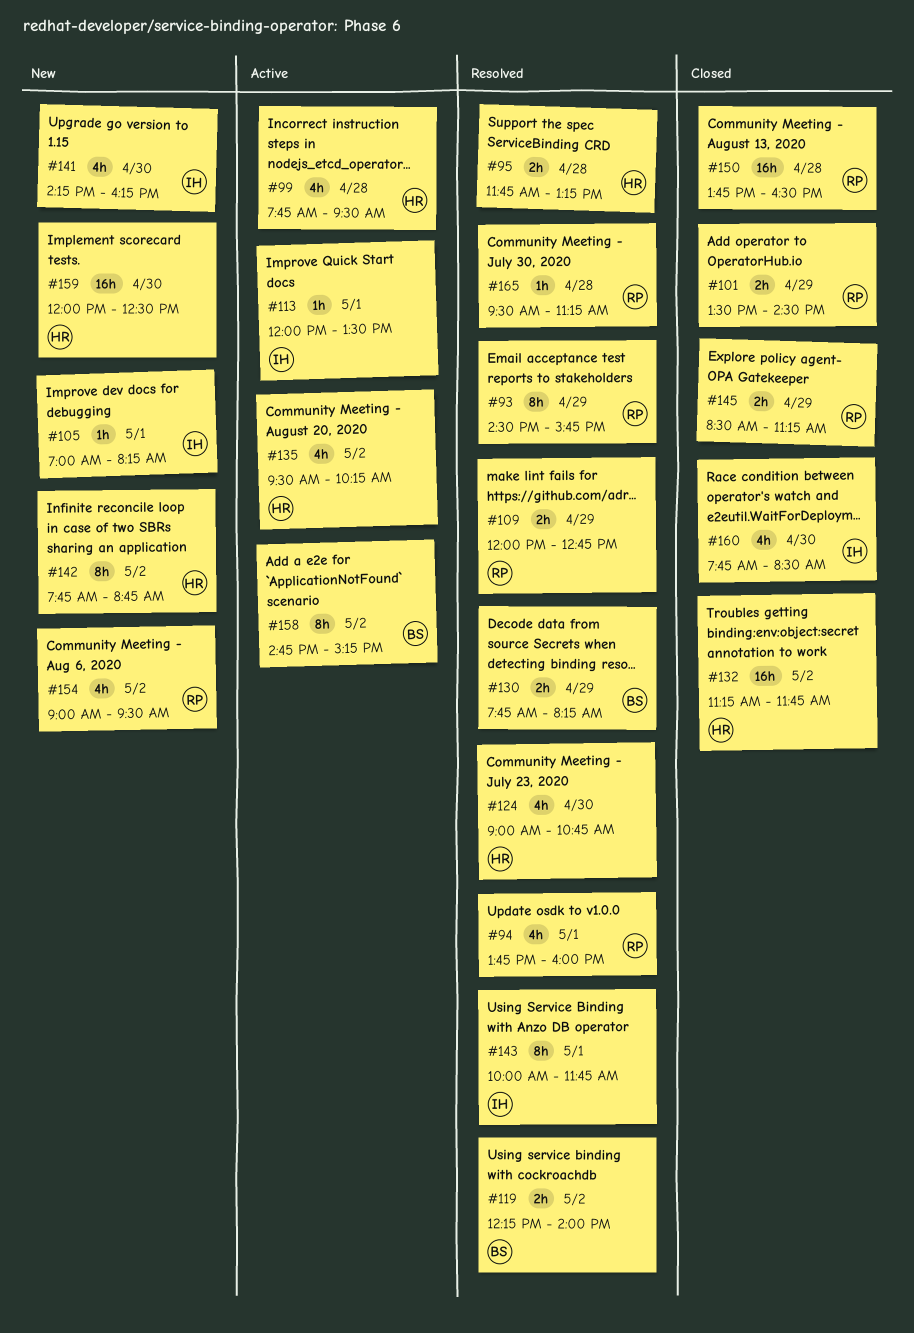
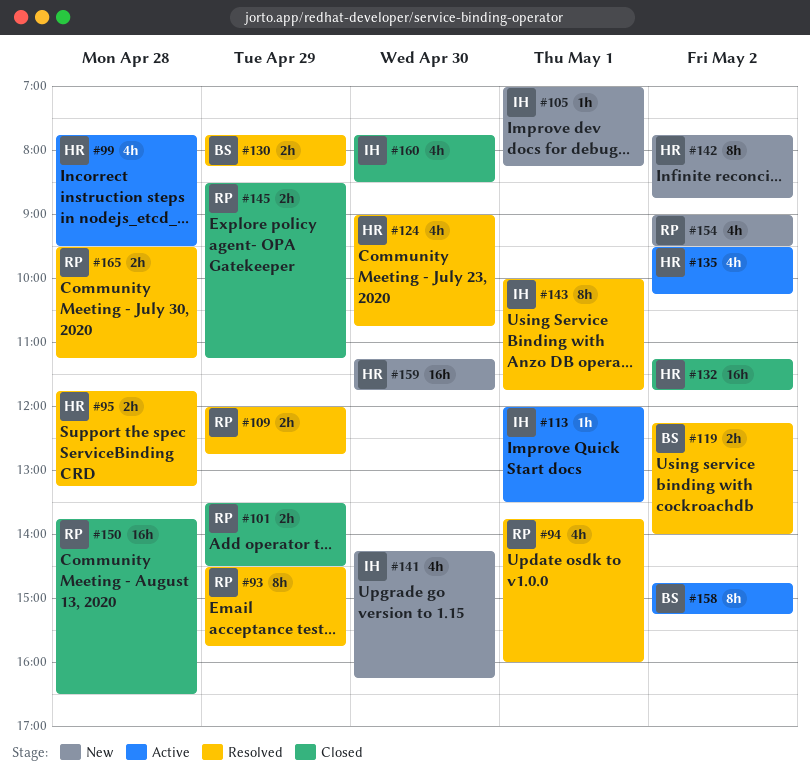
#159, begins: 12:00 -> 11:15
#159, ends: 12:30 -> 11:45
#165, estimate: 1h -> 2h

